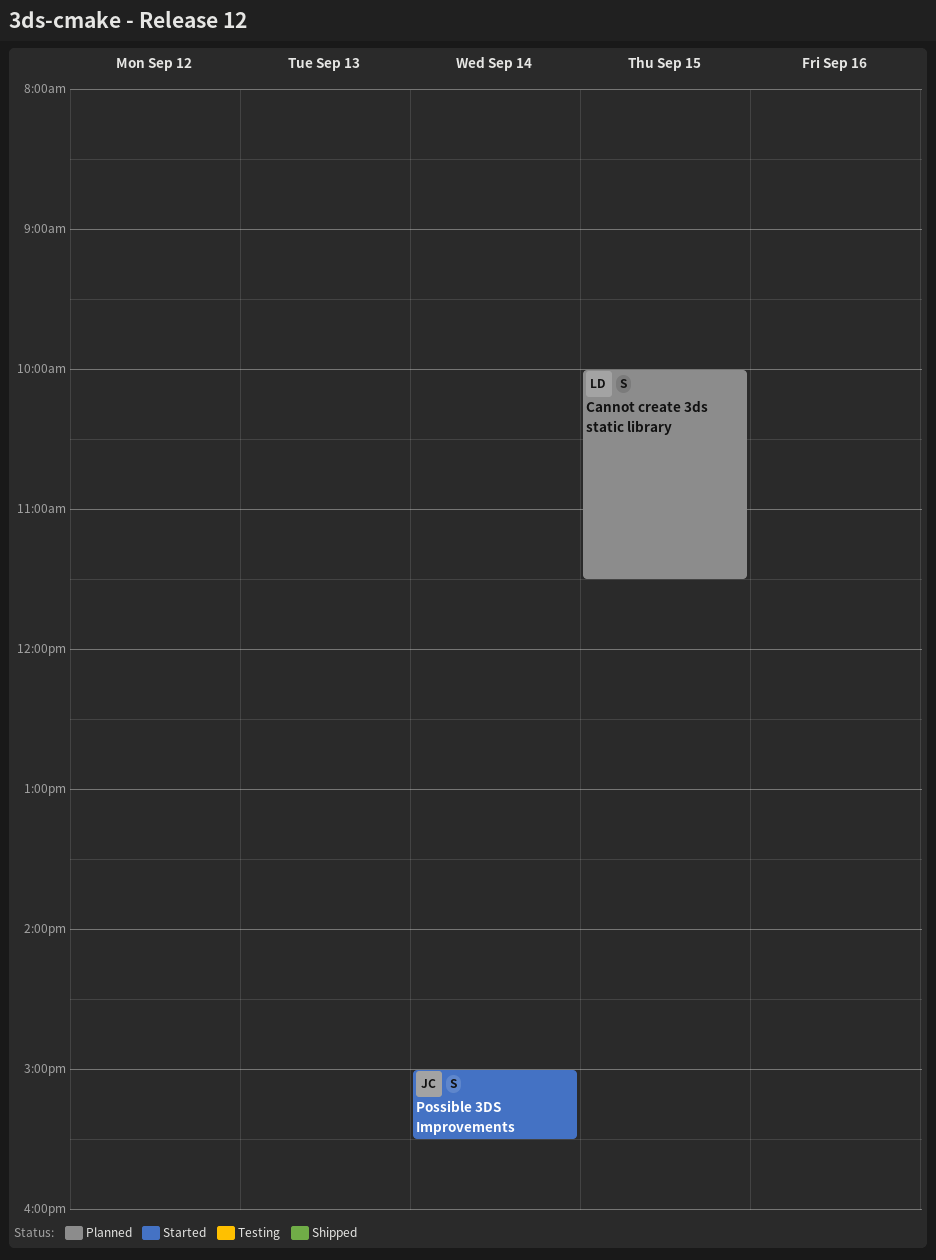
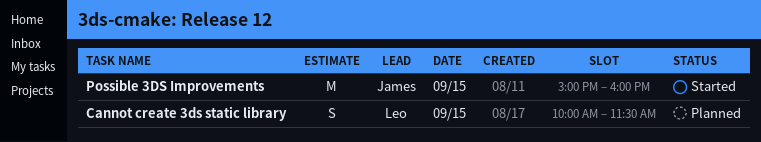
Possible 3DS Improvements, estimate: S -> M
Possible 3DS Improvements, day: Sep 14 -> Sep 15
Possible 3DS Improvements, ends: 15:30 -> 16:00

